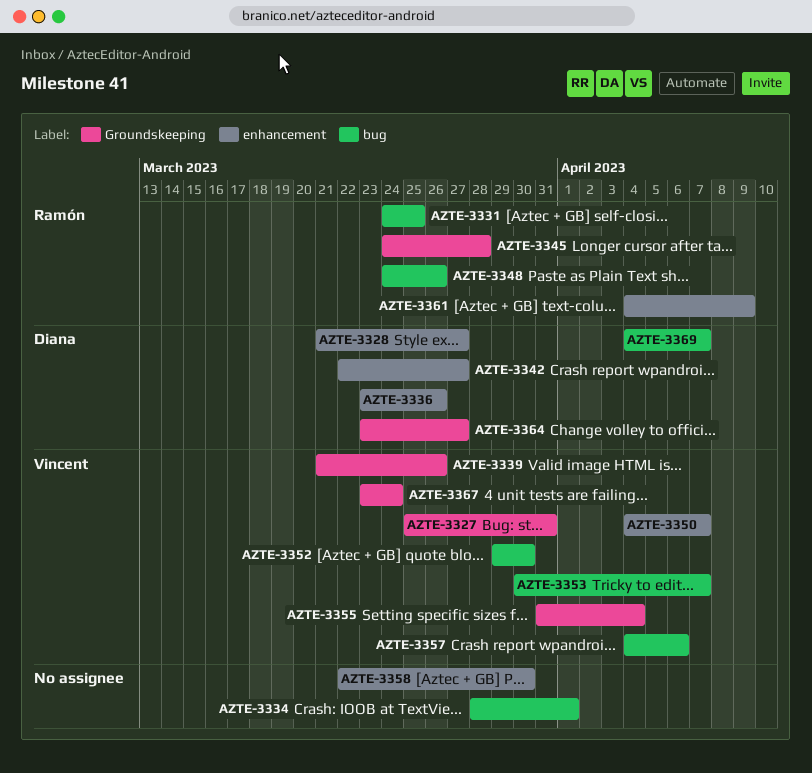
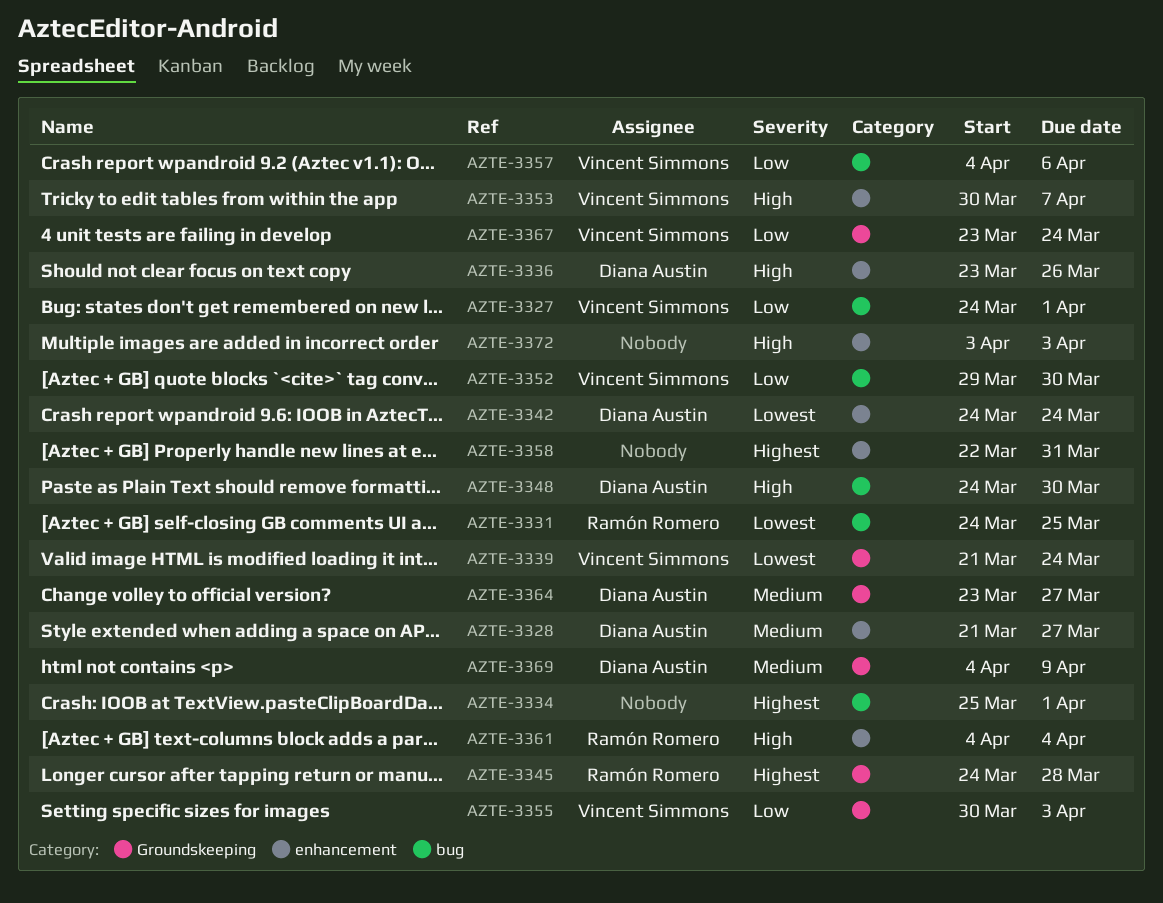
AZTE-3327, label: Groundskeeping -> bug
AZTE-3327, start: Mar 25 -> Mar 24
AZTE-3327, due: Mar 31 -> Apr 1
AZTE-3334, start: Mar 28 -> Mar 25
AZTE-3339, due: Mar 26 -> Mar 24
AZTE-3342, start: Mar 22 -> Mar 24
AZTE-3342, due: Mar 27 -> Mar 24
AZTE-3348, owner: Ramón Romero -> Diana Austin
AZTE-3348, due: Mar 26 -> Mar 30
AZTE-3350: present -> none
AZTE-3353, label: bug -> enhancement
AZTE-3355, start: Mar 31 -> Mar 30
AZTE-3355, due: Apr 4 -> Apr 3
AZTE-3358, due: Mar 30 -> Mar 31
AZTE-3361, due: Apr 9 -> Apr 4
AZTE-3369, label: bug -> Groundskeeping
AZTE-3369, due: Apr 7 -> Apr 9
AZTE-3372: none -> present

